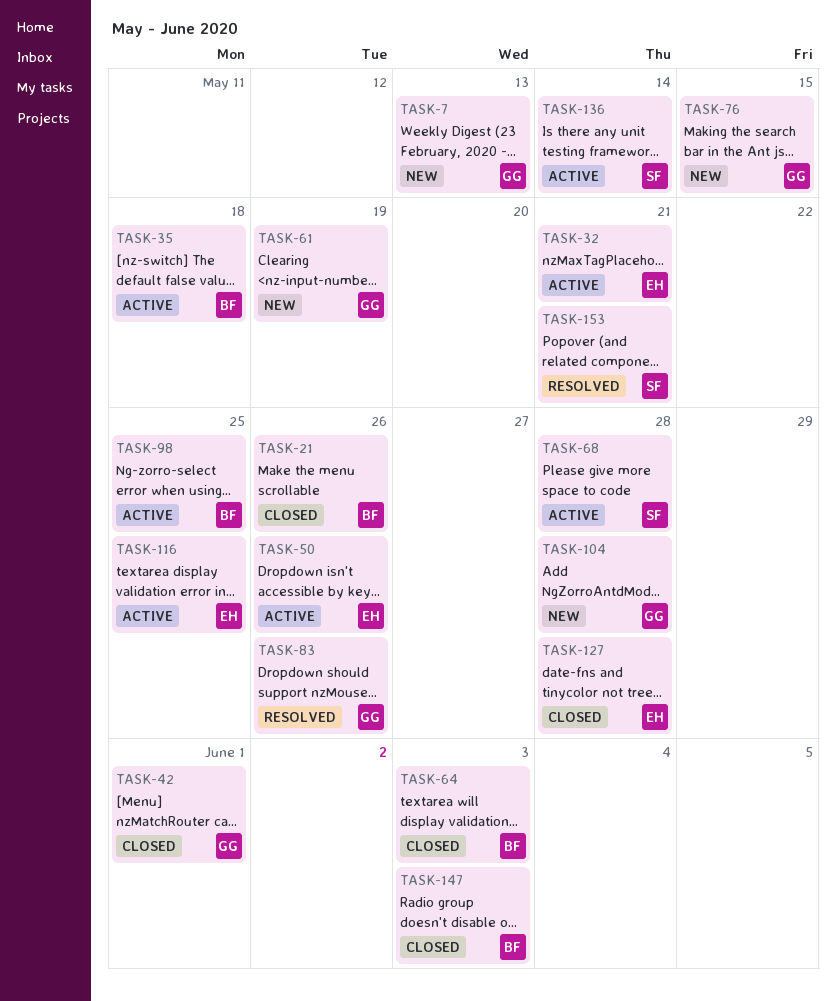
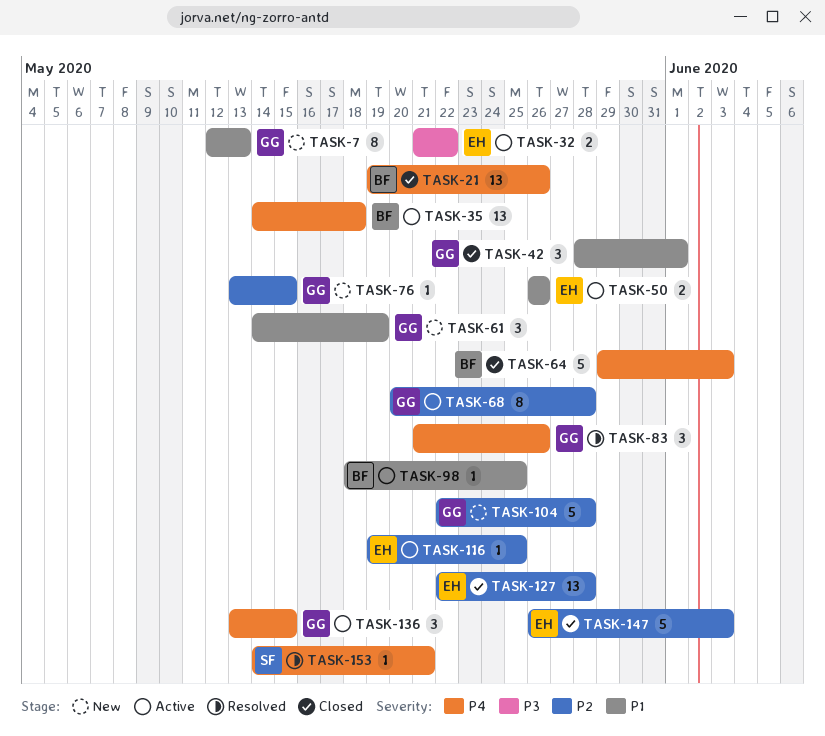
TASK-32, due: May 21 -> May 22
TASK-68, owner: SF -> GG
TASK-136, owner: SF -> GG
TASK-136, due: May 14 -> May 15
TASK-147, owner: BF -> EH

